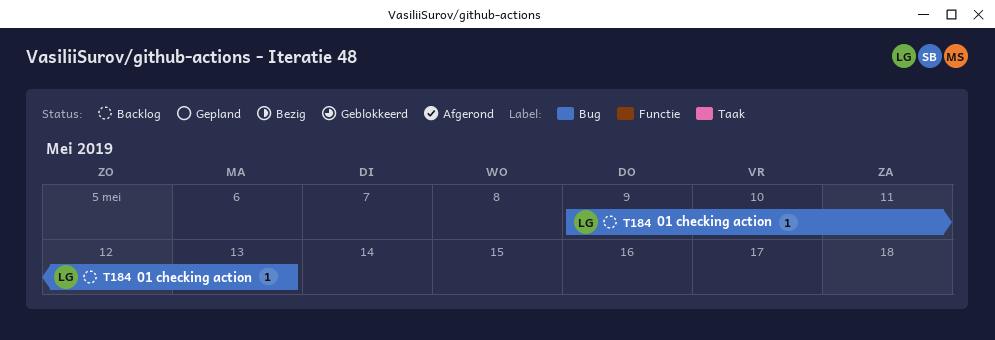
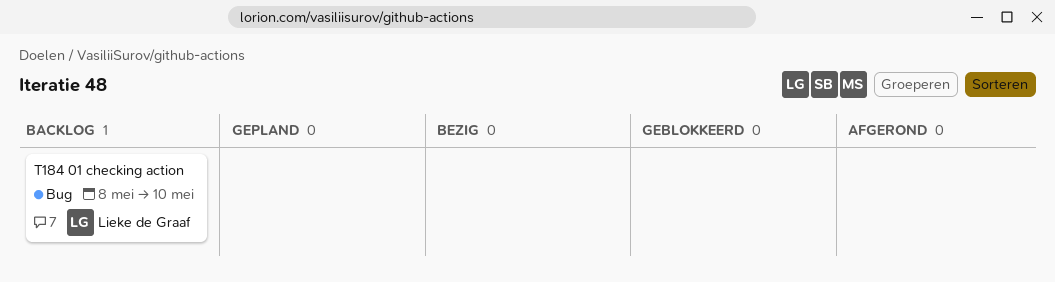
T184, start: May 9 -> May 8
T184, due: May 13 -> May 10

